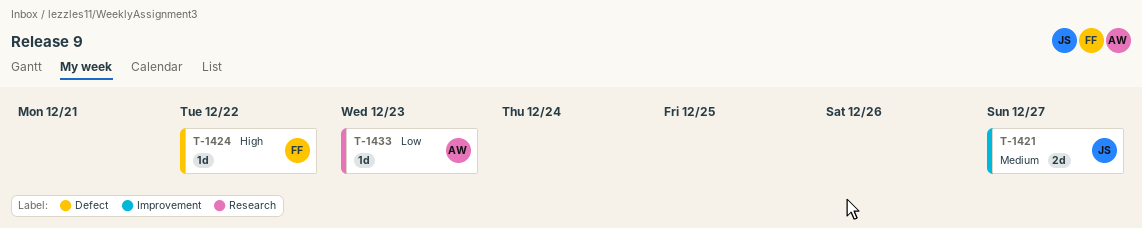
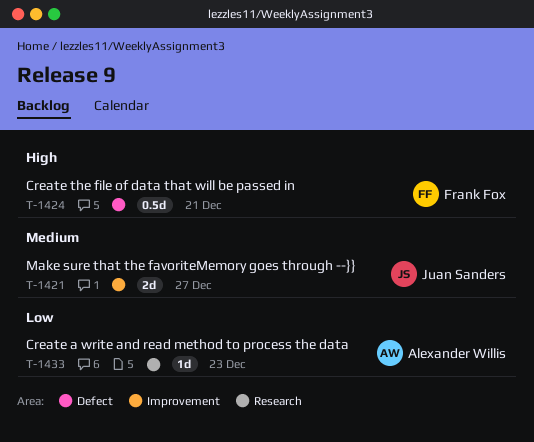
T-1424, estimate: 1d -> 0.5d
T-1424, due: Dec 22 -> Dec 21

